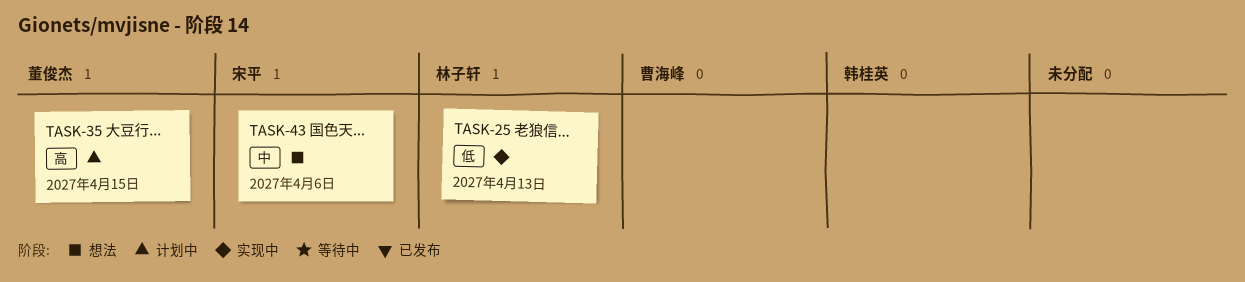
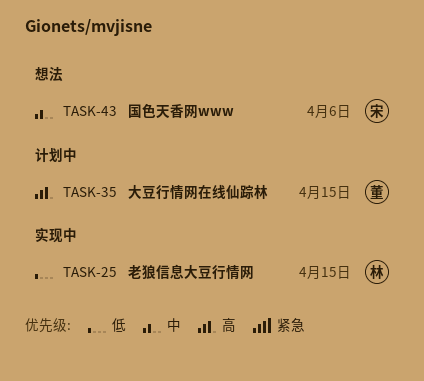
TASK-25, due: Apr 13 -> Apr 15

